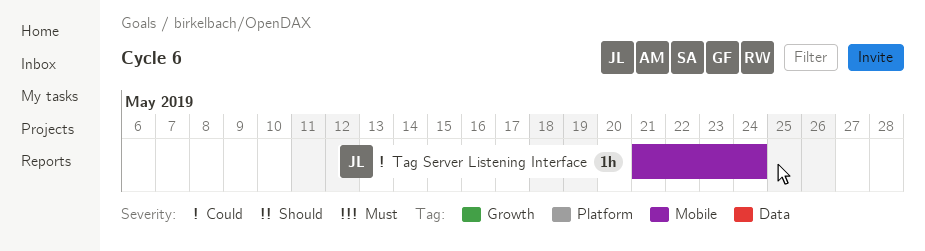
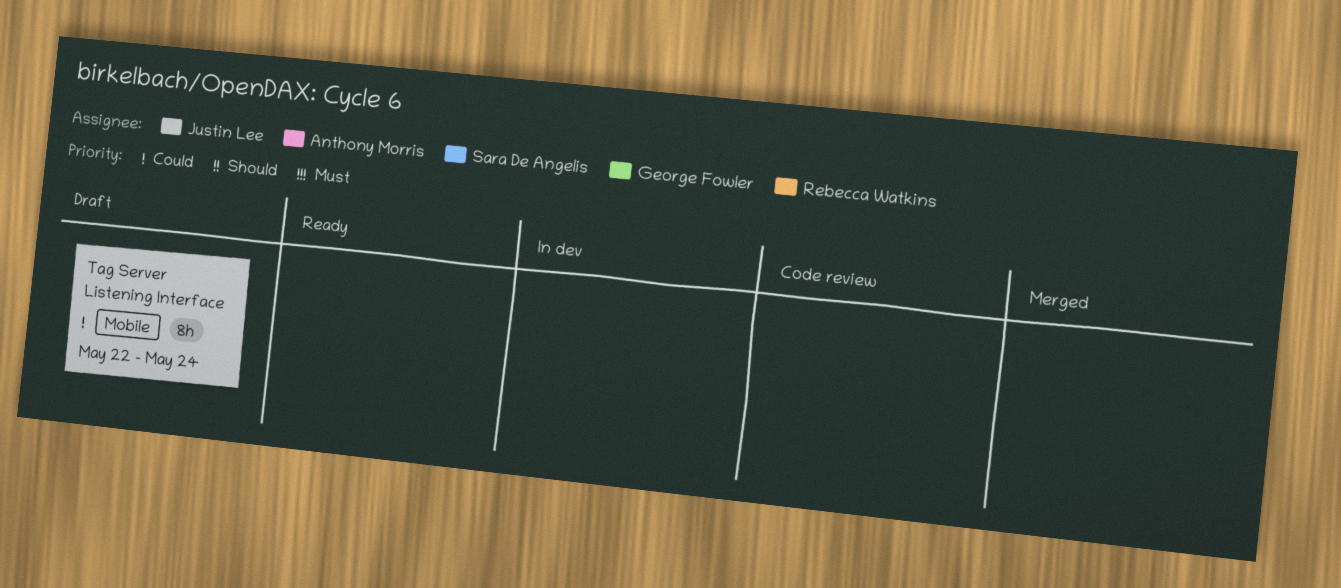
Tag Server Listening Interface, estimate: 1h -> 8h
Tag Server Listening Interface, start: May 21 -> May 22

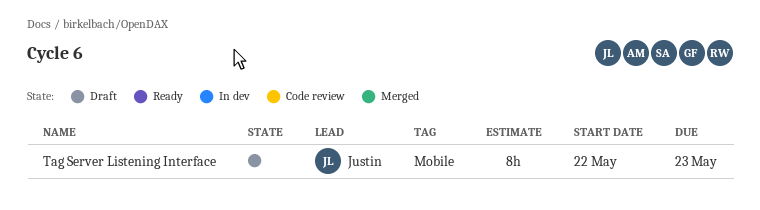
Tag Server Listening Interface, due: May 24 -> May 23

